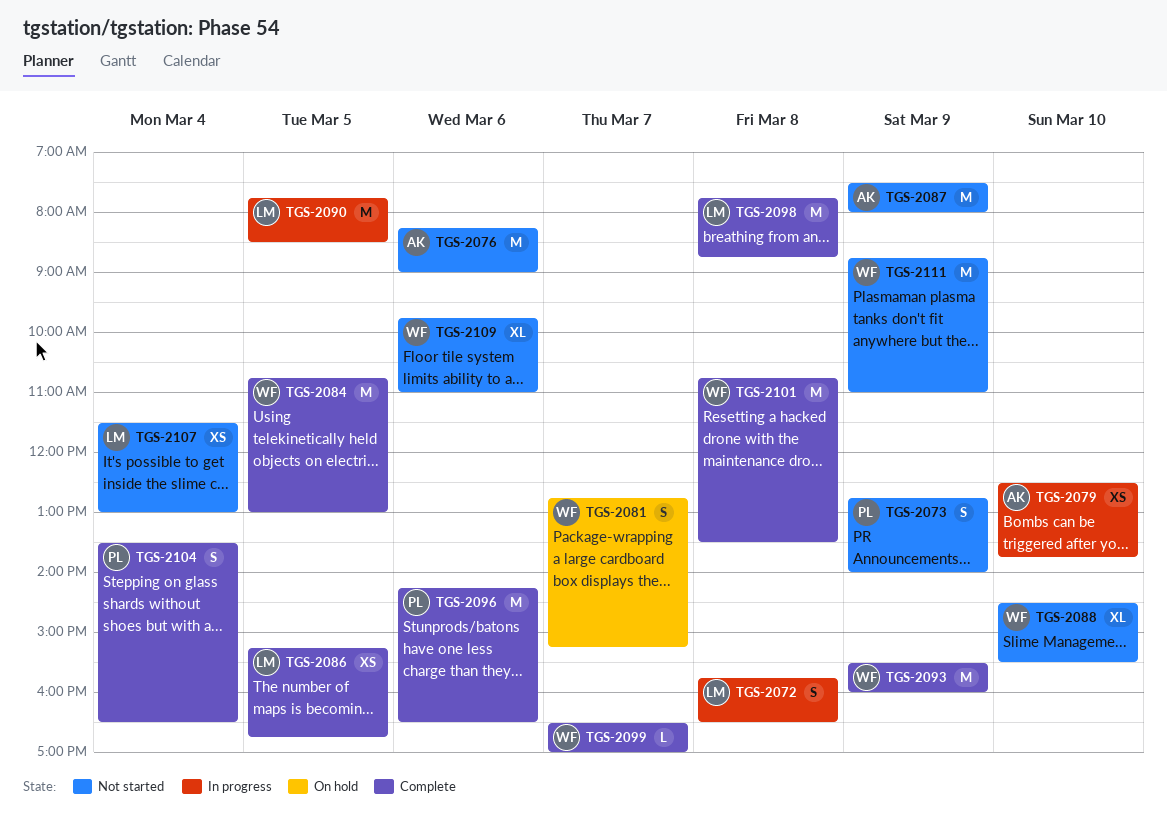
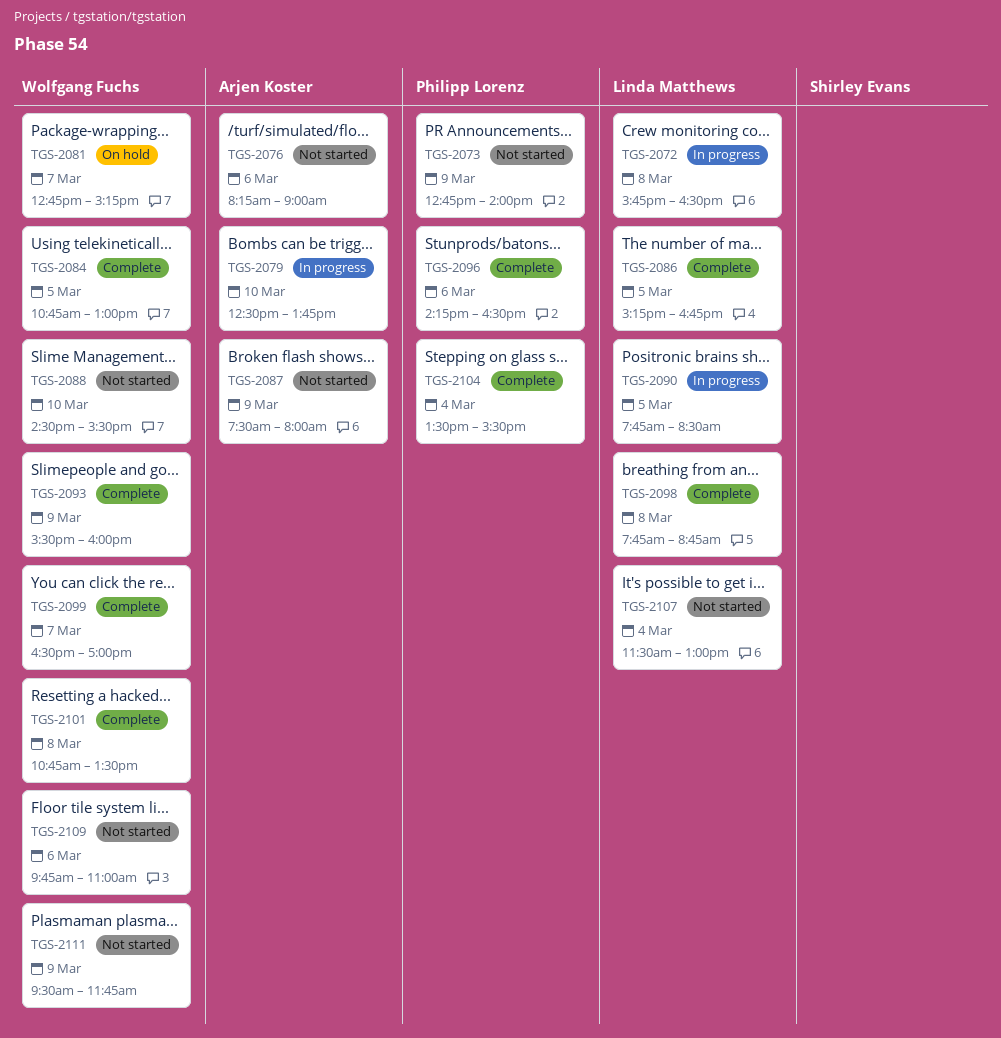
TGS-2104, ends: 16:30 -> 15:30
TGS-2111, begins: 08:45 -> 09:30
TGS-2111, ends: 11:00 -> 11:45

